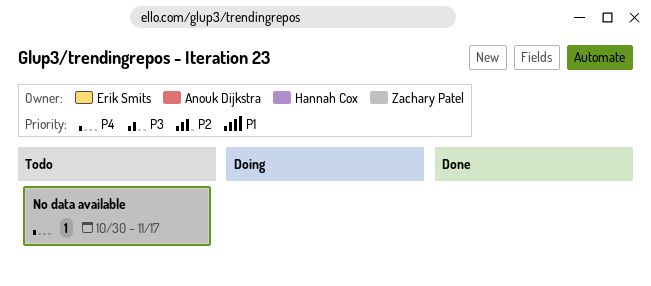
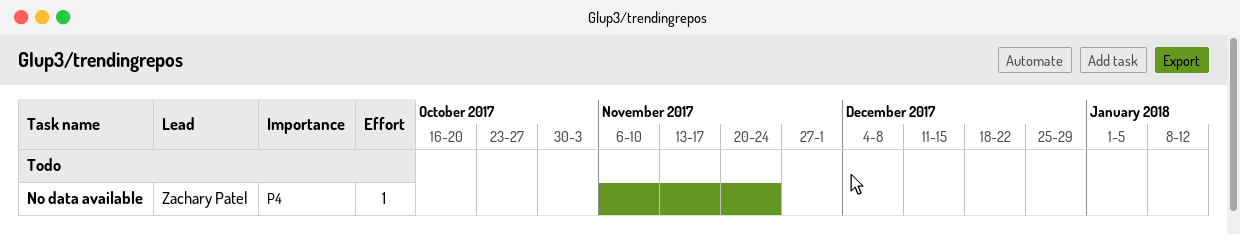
No data available, start: Oct 30 -> Nov 6
No data available, due: Nov 17 -> Nov 24

